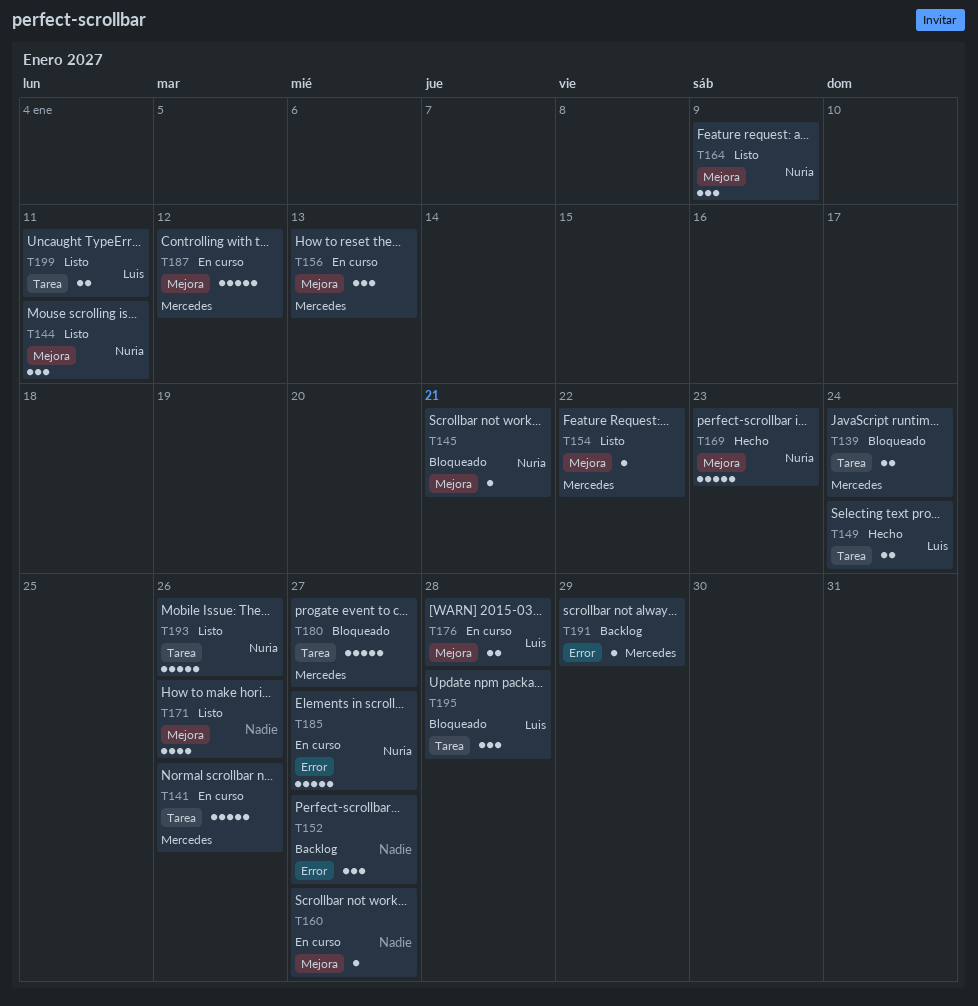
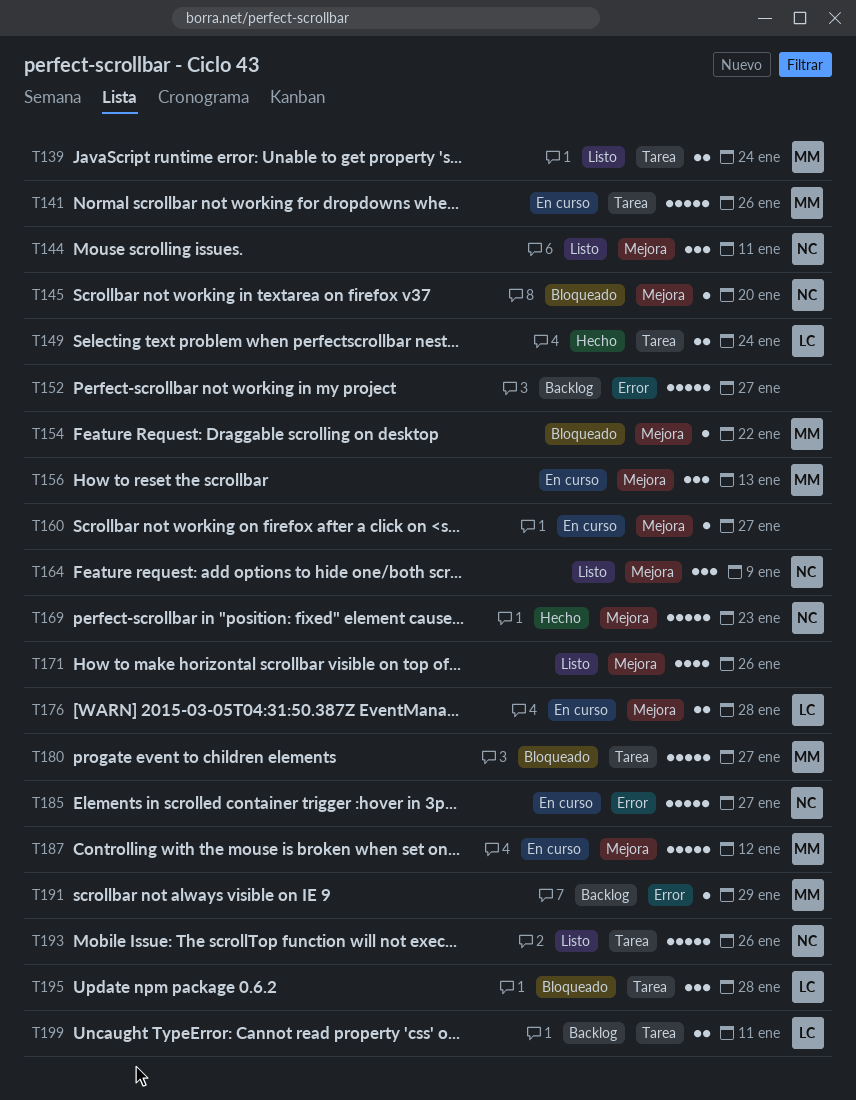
T139, status: Bloqueado -> Listo
T145, due: Jan 21 -> Jan 20
T152, estimate: 3 -> 5
T154, status: Listo -> Bloqueado
T199, status: Listo -> Backlog

